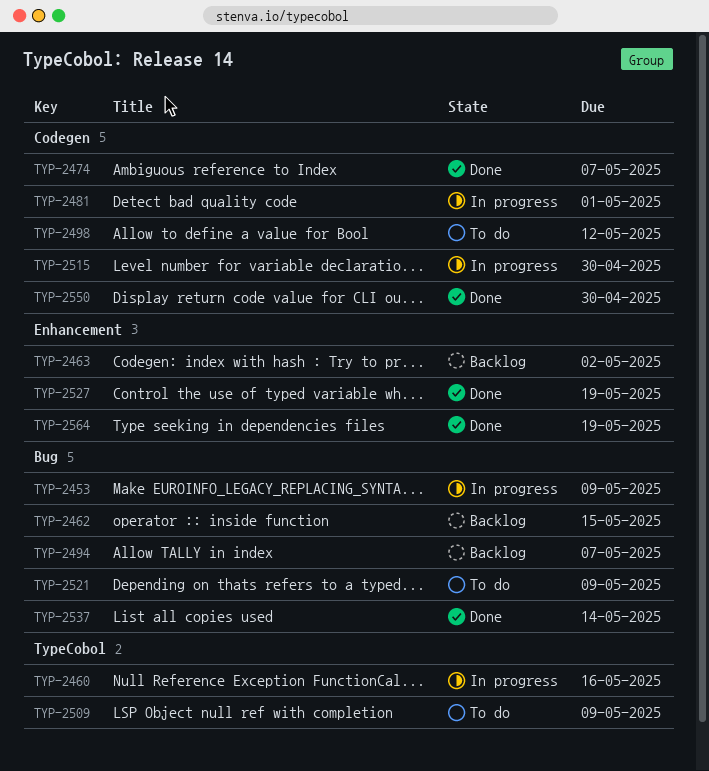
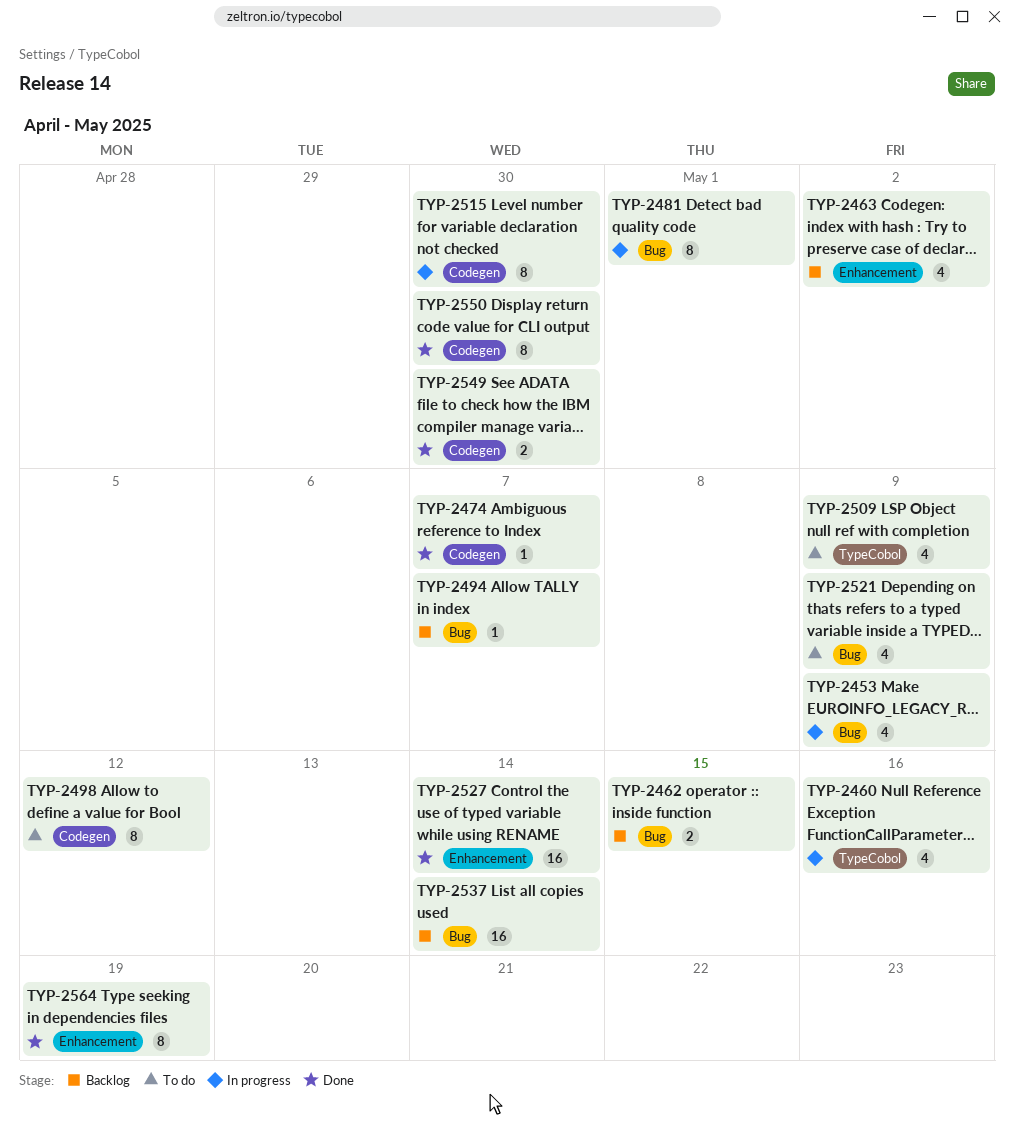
TYP-2481, label: Codegen -> Bug
TYP-2527, due: May 19 -> May 14
TYP-2537, status: Done -> Backlog
TYP-2549: none -> present

